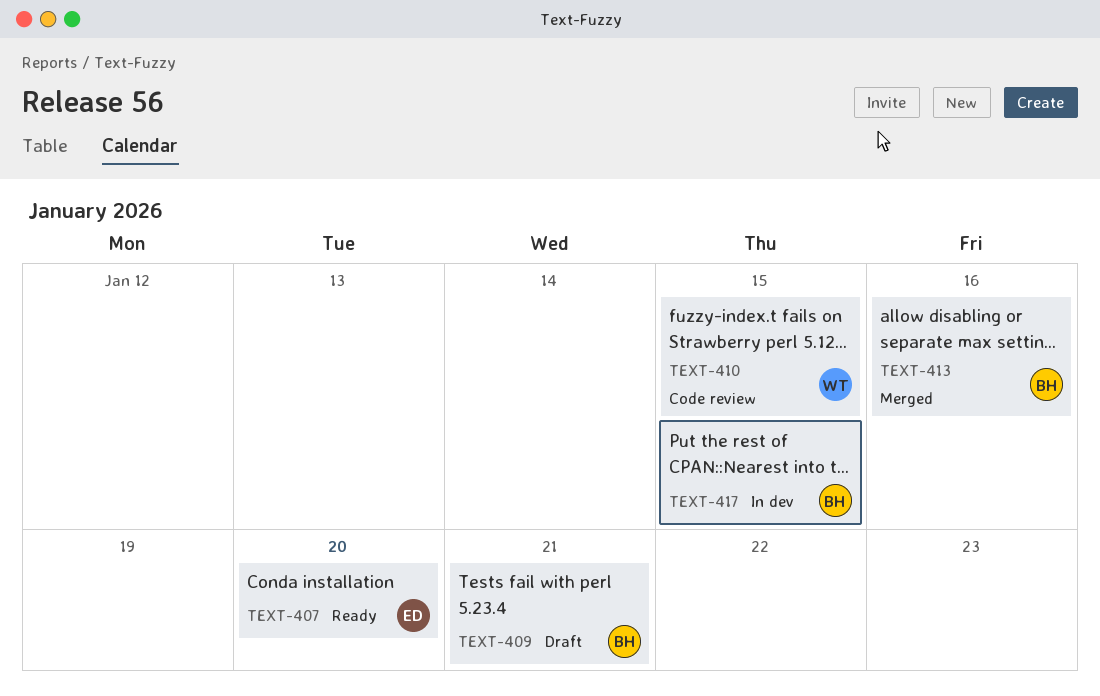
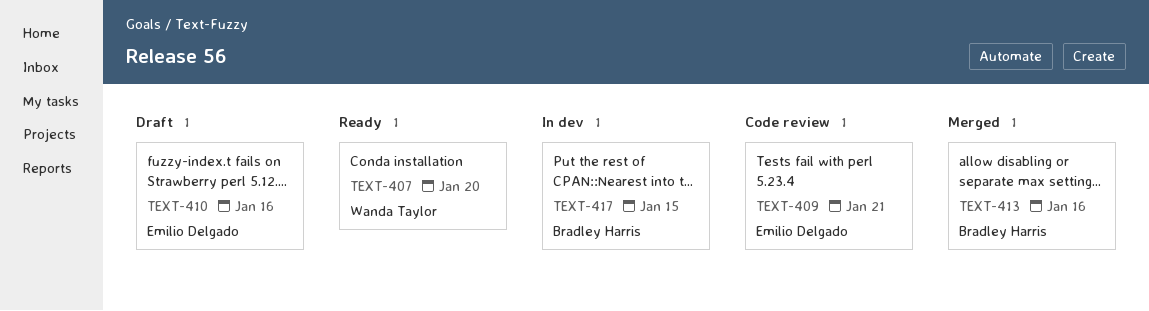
TEXT-407, owner: Emilio Delgado -> Wanda Taylor
TEXT-409, status: Draft -> Code review
TEXT-409, owner: Bradley Harris -> Emilio Delgado
TEXT-410, status: Code review -> Draft
TEXT-410, owner: Wanda Taylor -> Emilio Delgado
TEXT-410, due: Jan 15 -> Jan 16

